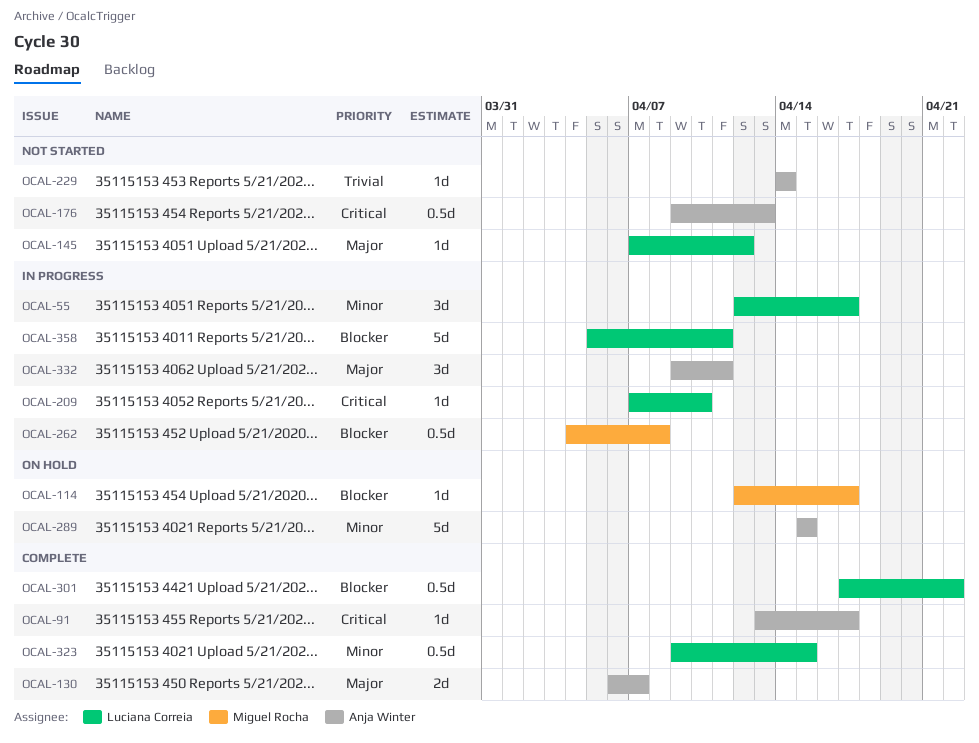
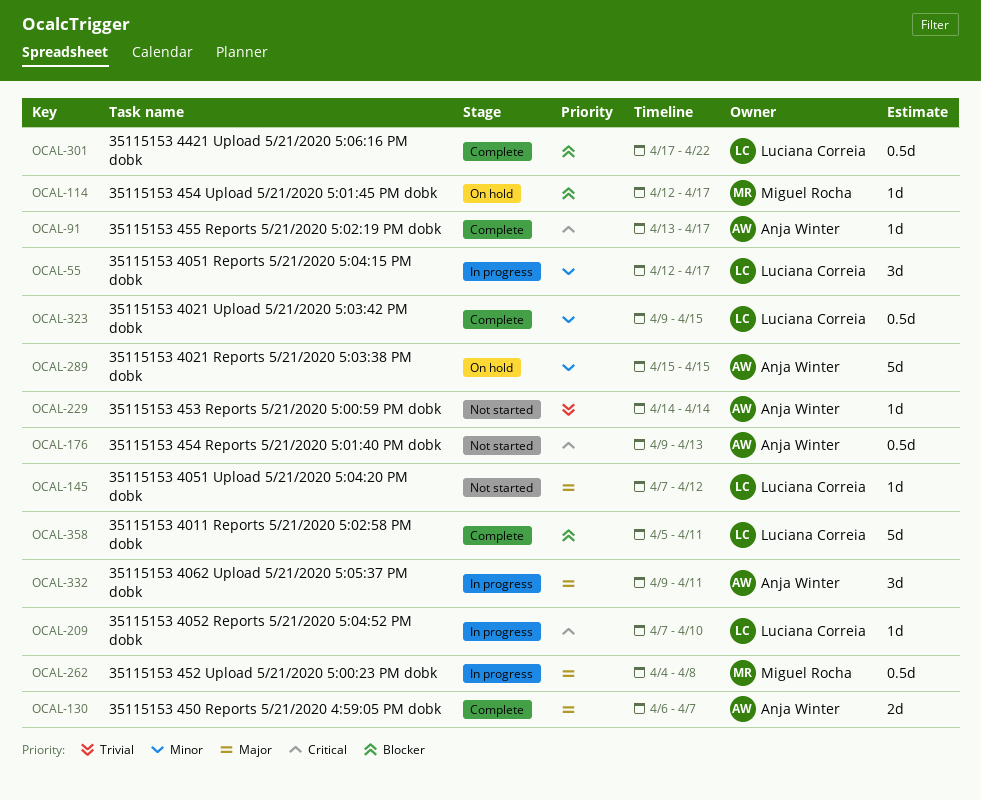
OCAL-262, priority: Blocker -> Major
OCAL-358, status: In progress -> Complete

